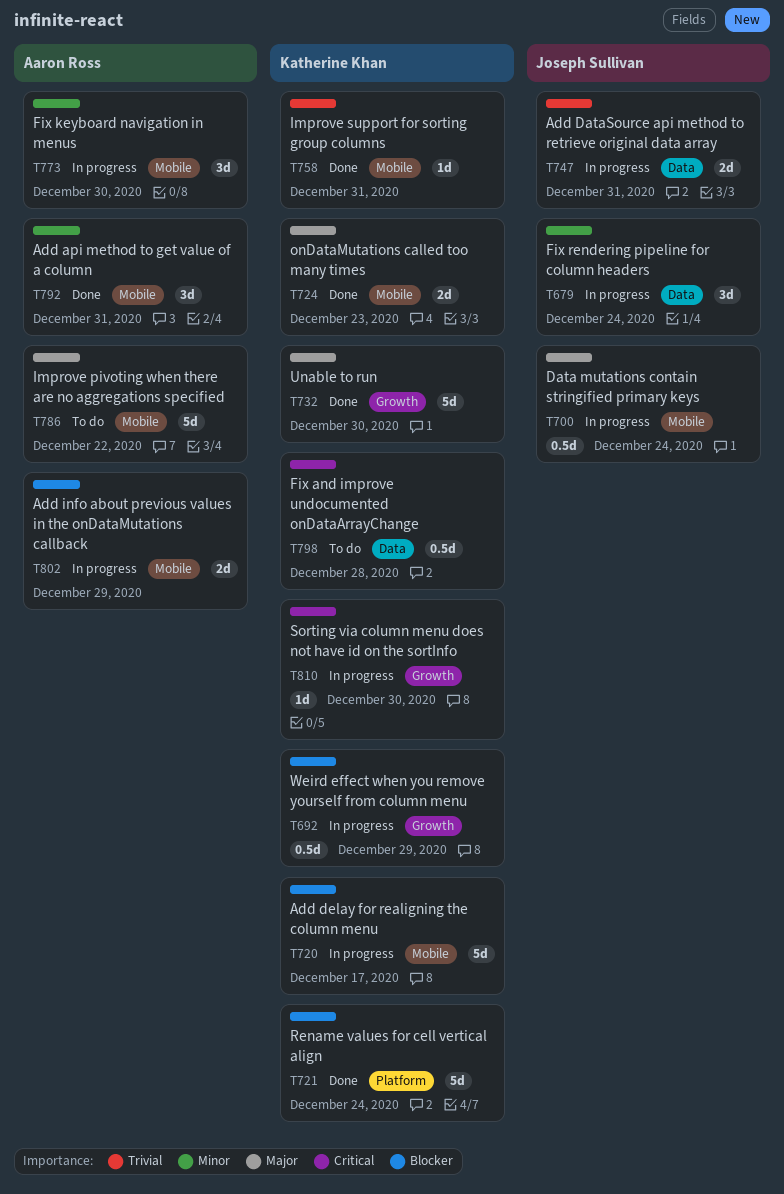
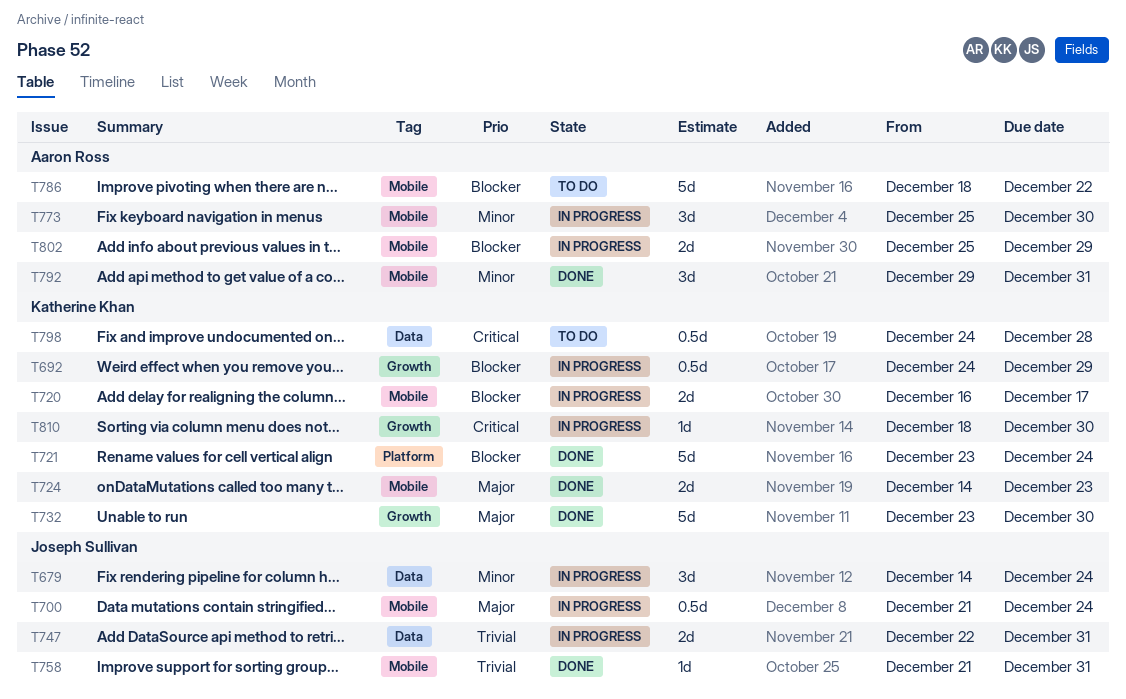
T720, estimate: 5d -> 2d
T758, owner: Katherine Khan -> Joseph Sullivan
T786, priority: Major -> Blocker

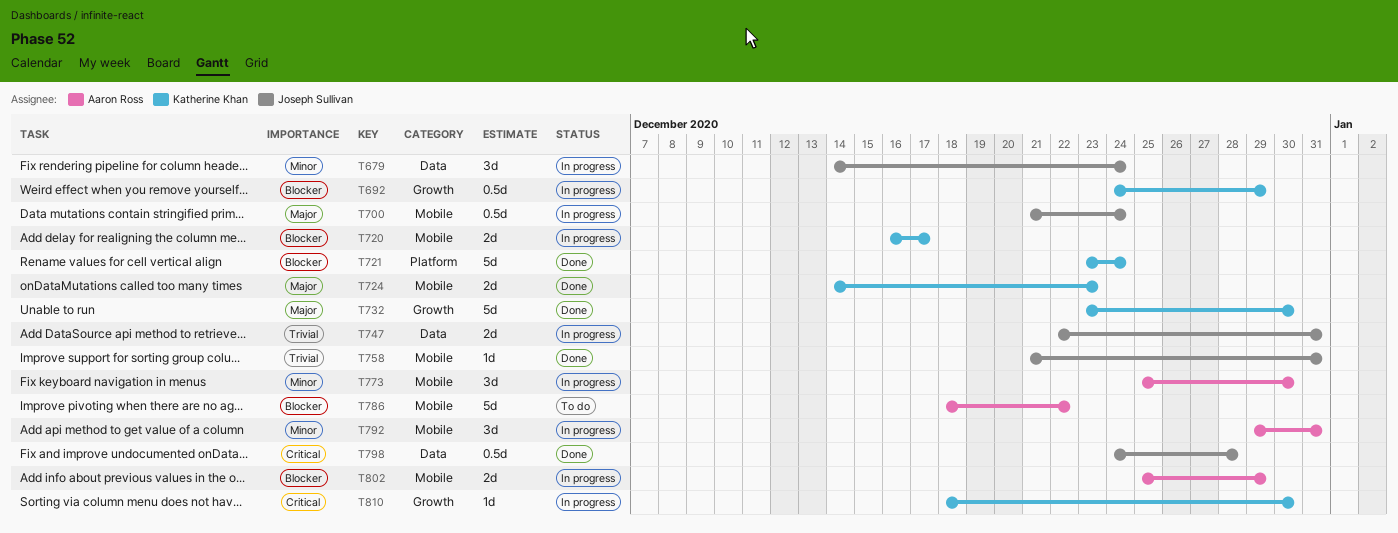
T792, status: Done -> In progress
T798, status: To do -> Done
T798, owner: Katherine Khan -> Joseph Sullivan

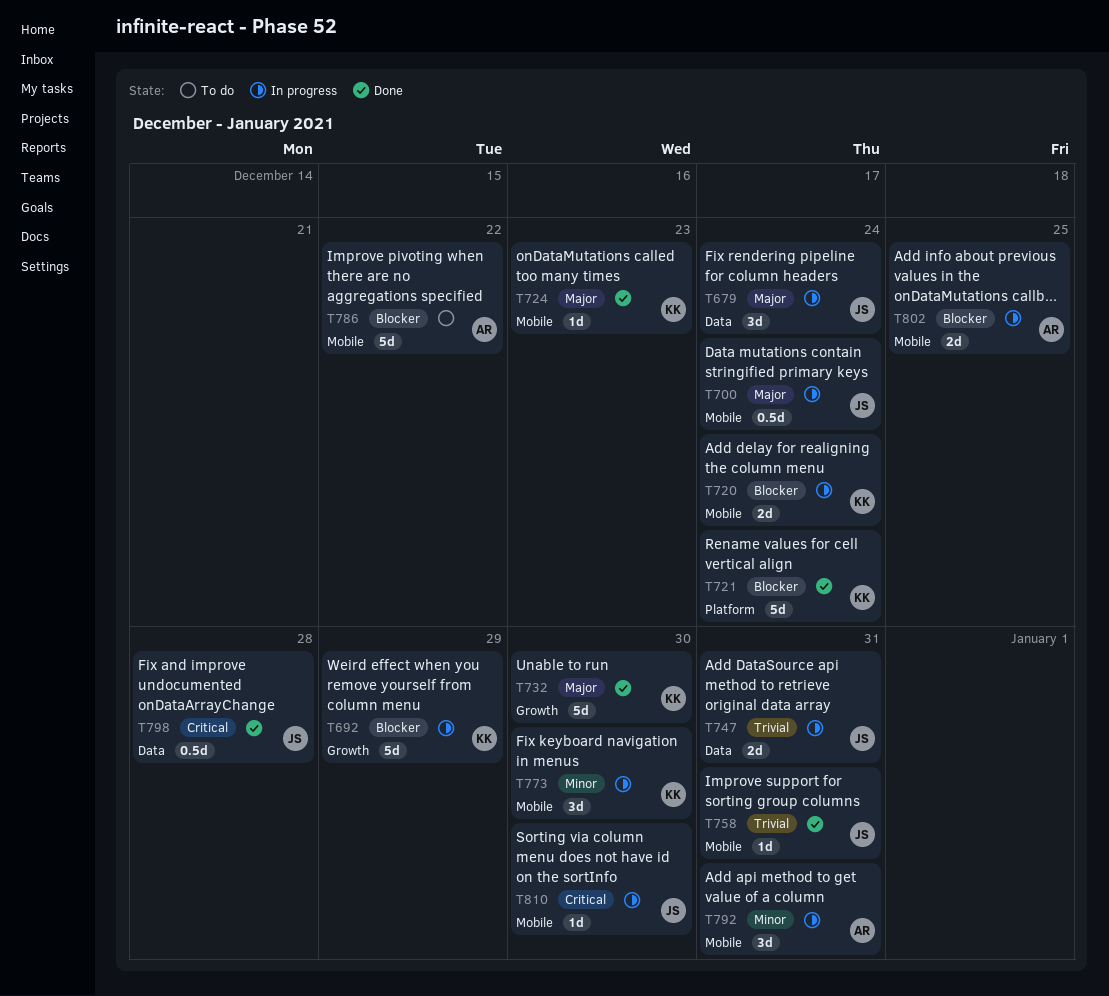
T679, priority: Minor -> Major
T692, estimate: 0.5d -> 5d
T720, due: Dec 17 -> Dec 24
T724, estimate: 2d -> 1d
T773, owner: Aaron Ross -> Katherine Khan
T802, due: Dec 29 -> Dec 25
T810, owner: Katherine Khan -> Joseph Sullivan
T810, label: Growth -> Mobile

